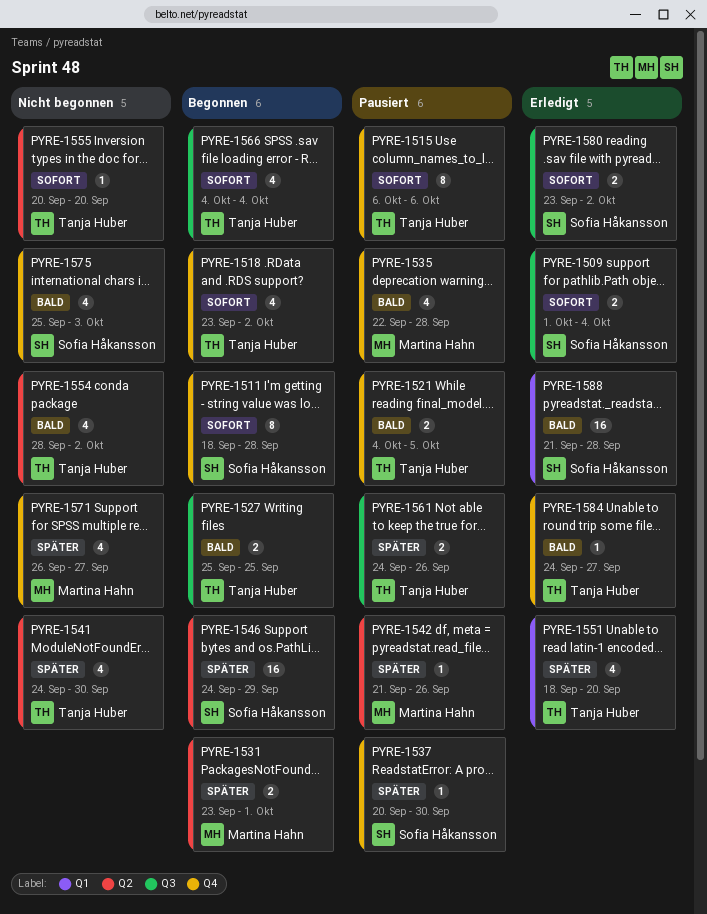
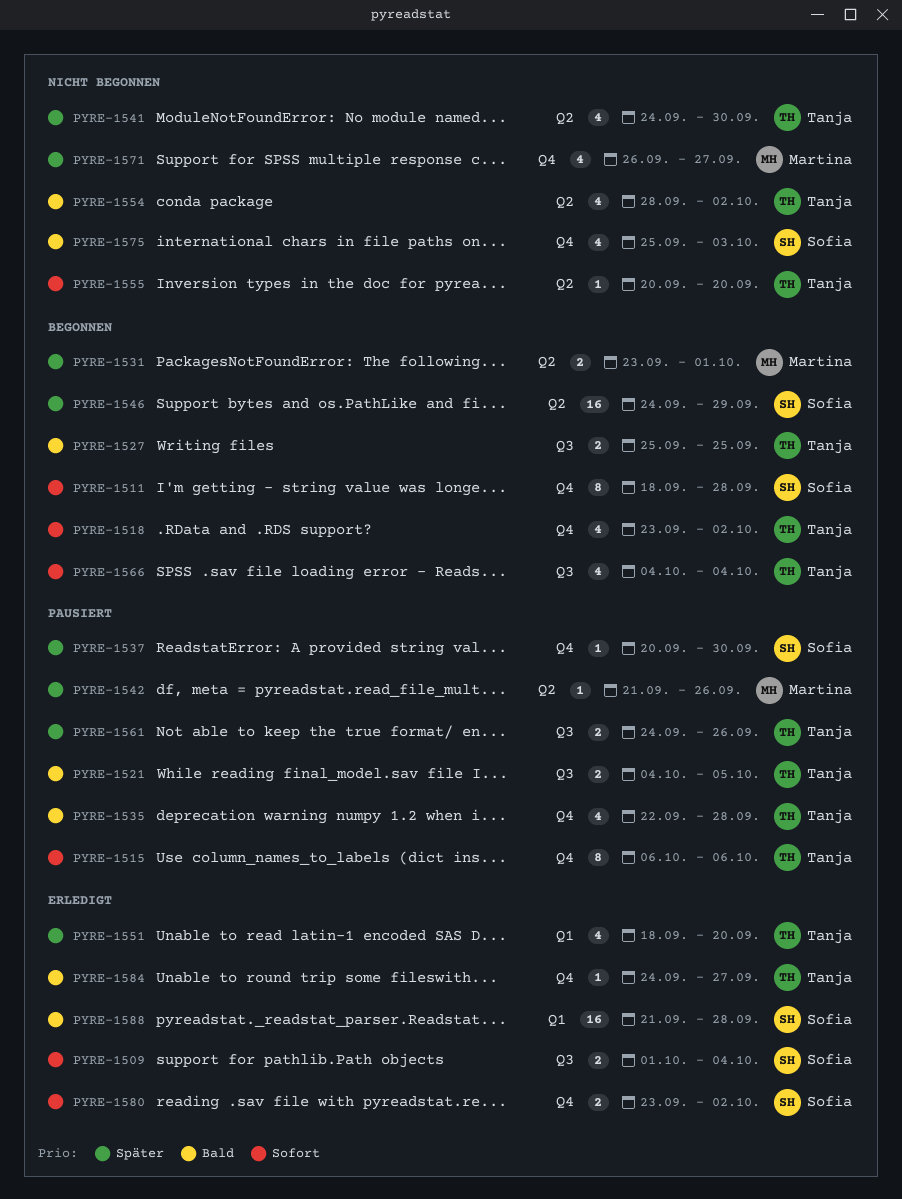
PYRE-1521, label: Q4 -> Q3
PYRE-1535, owner: Martina Hahn -> Tanja Huber
PYRE-1580, label: Q3 -> Q4

